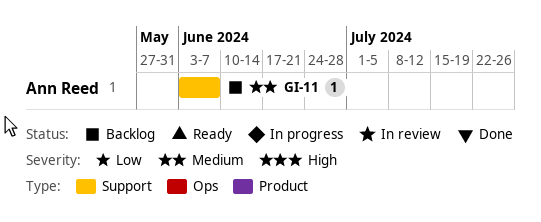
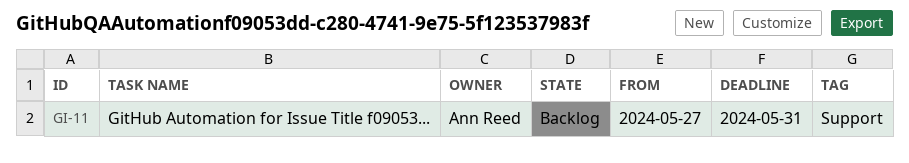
GI-11, start: Jun 3 -> May 27
GI-11, due: Jun 7 -> May 31

